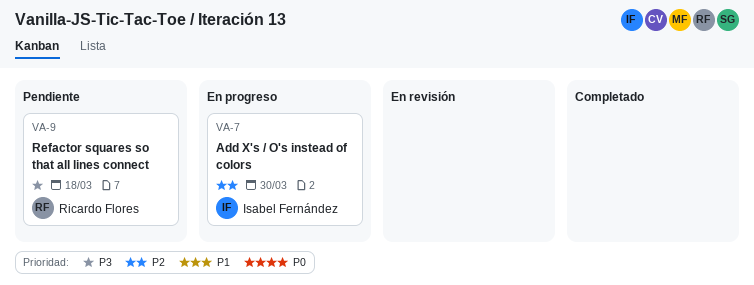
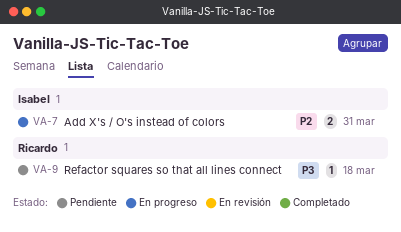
VA-7, due: Mar 30 -> Mar 31

